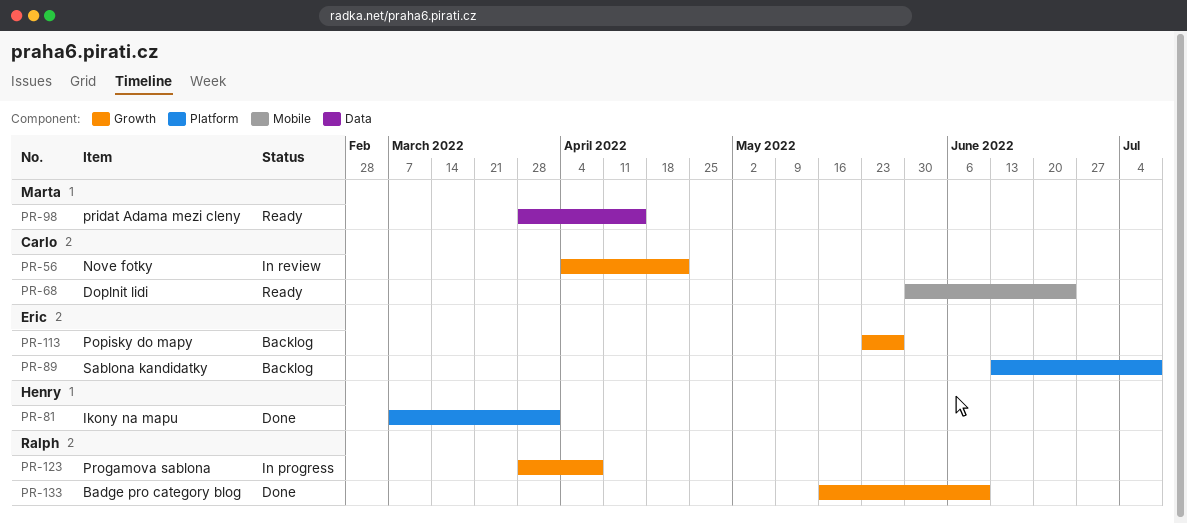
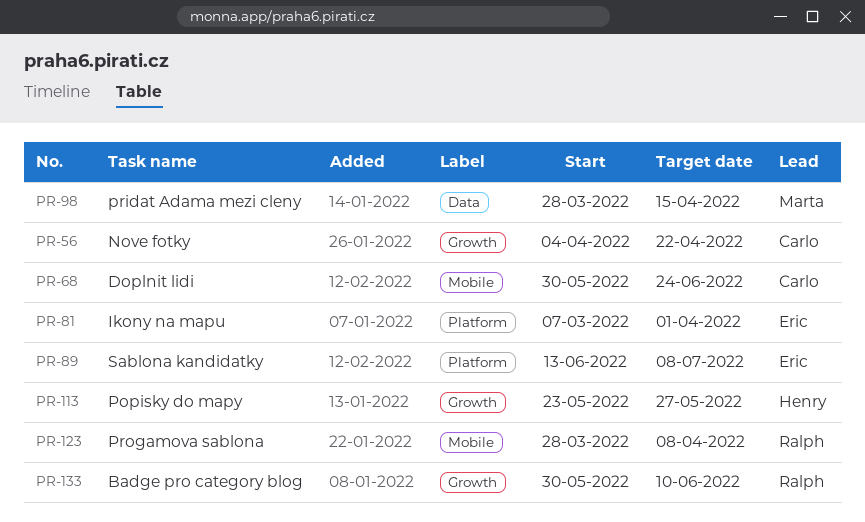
PR-81, owner: Henry -> Eric
PR-113, owner: Eric -> Henry
PR-123, label: Growth -> Mobile
PR-133, start: May 16 -> May 30

